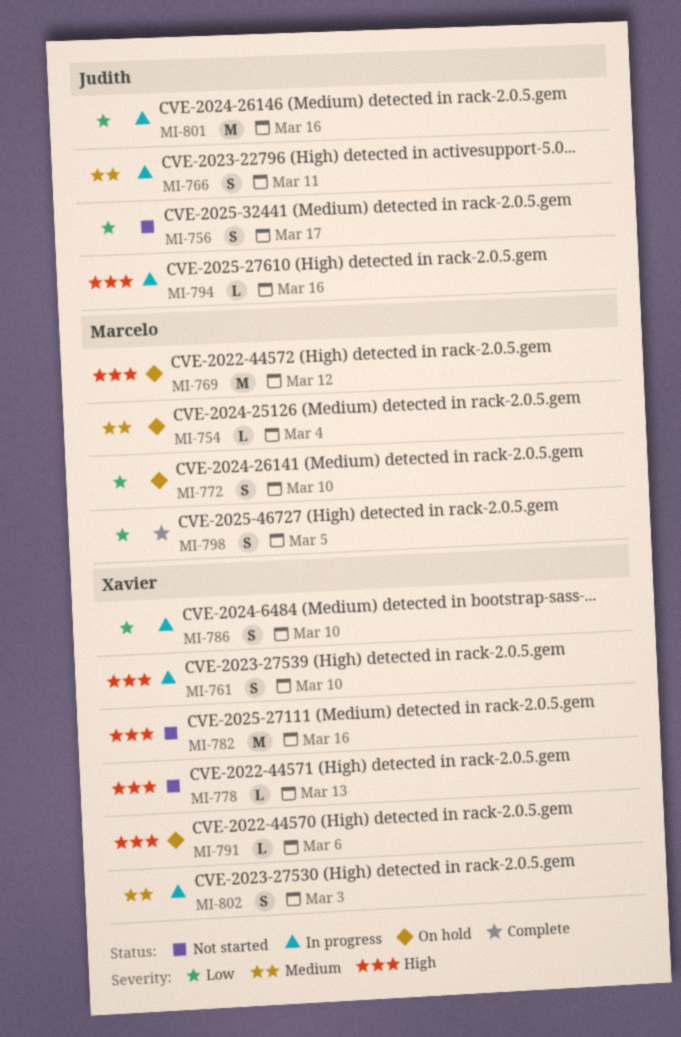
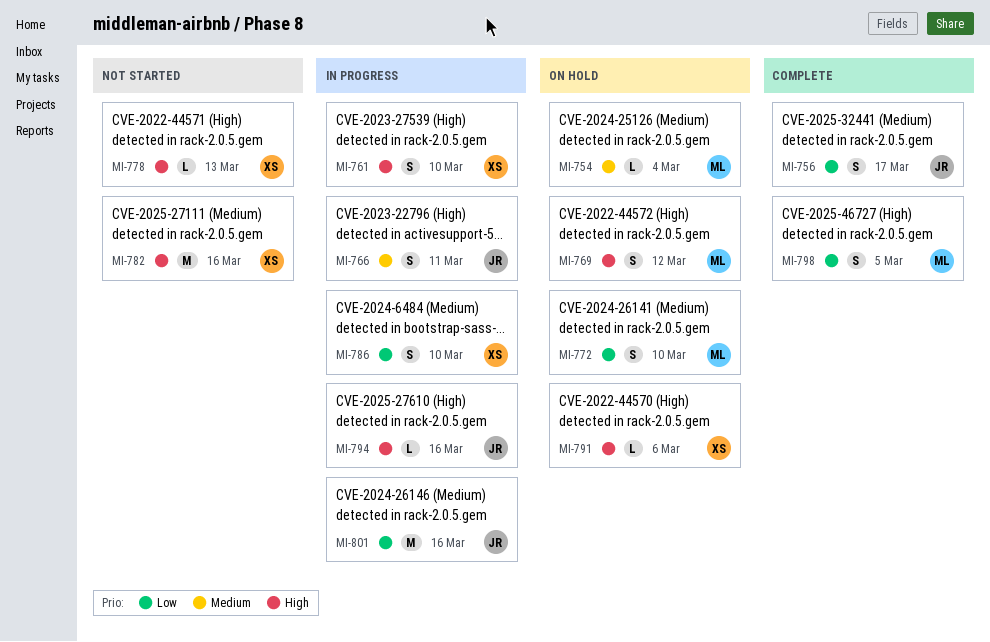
MI-756, status: Not started -> Complete
MI-769, estimate: M -> S
MI-802: present -> none

